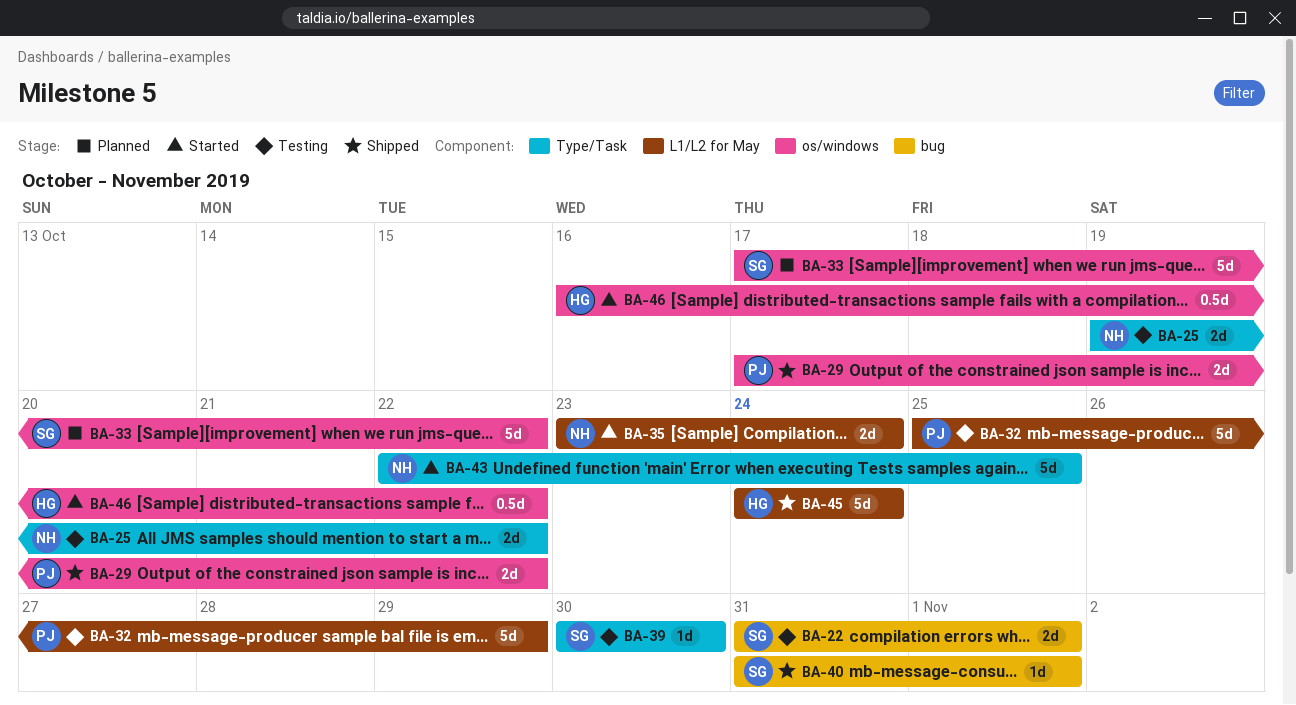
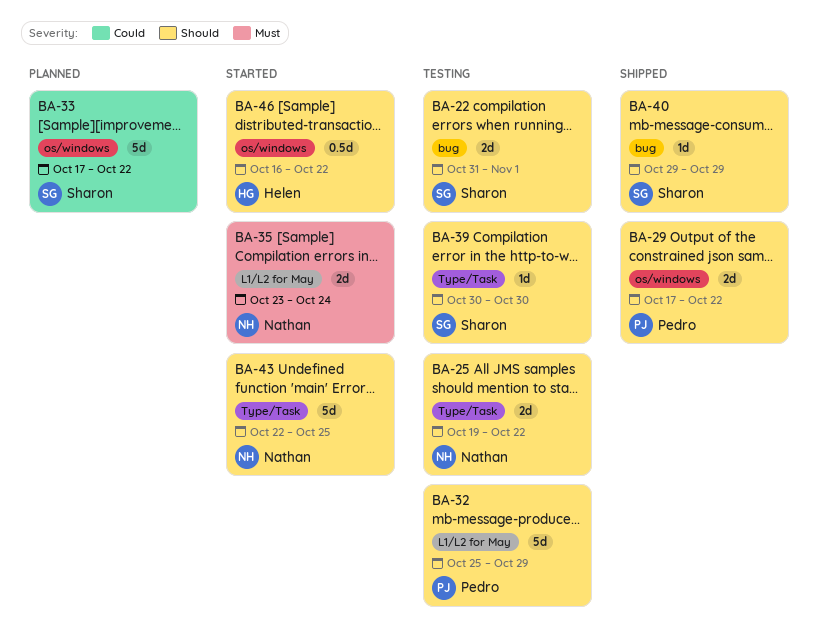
BA-40, start: Oct 31 -> Oct 29
BA-40, due: Nov 1 -> Oct 29
BA-45: present -> none

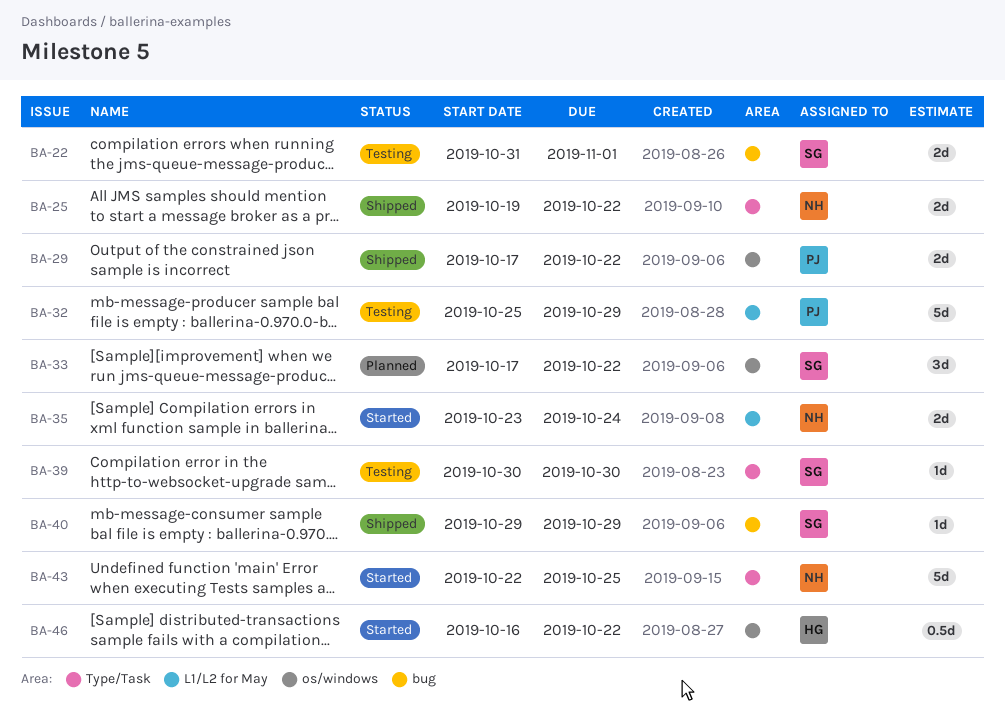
BA-25, status: Testing -> Shipped
BA-33, estimate: 5d -> 3d

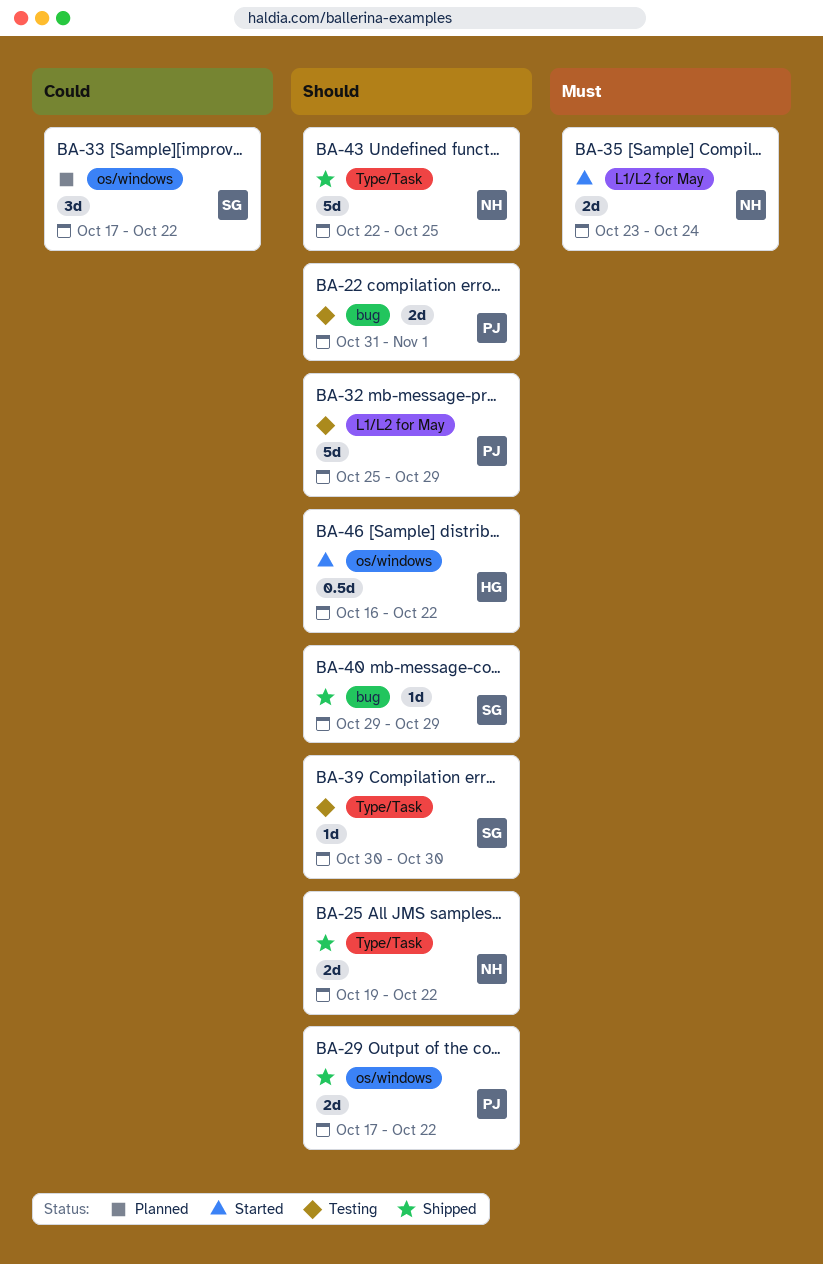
BA-22, owner: SG -> PJ
BA-43, status: Started -> Shipped

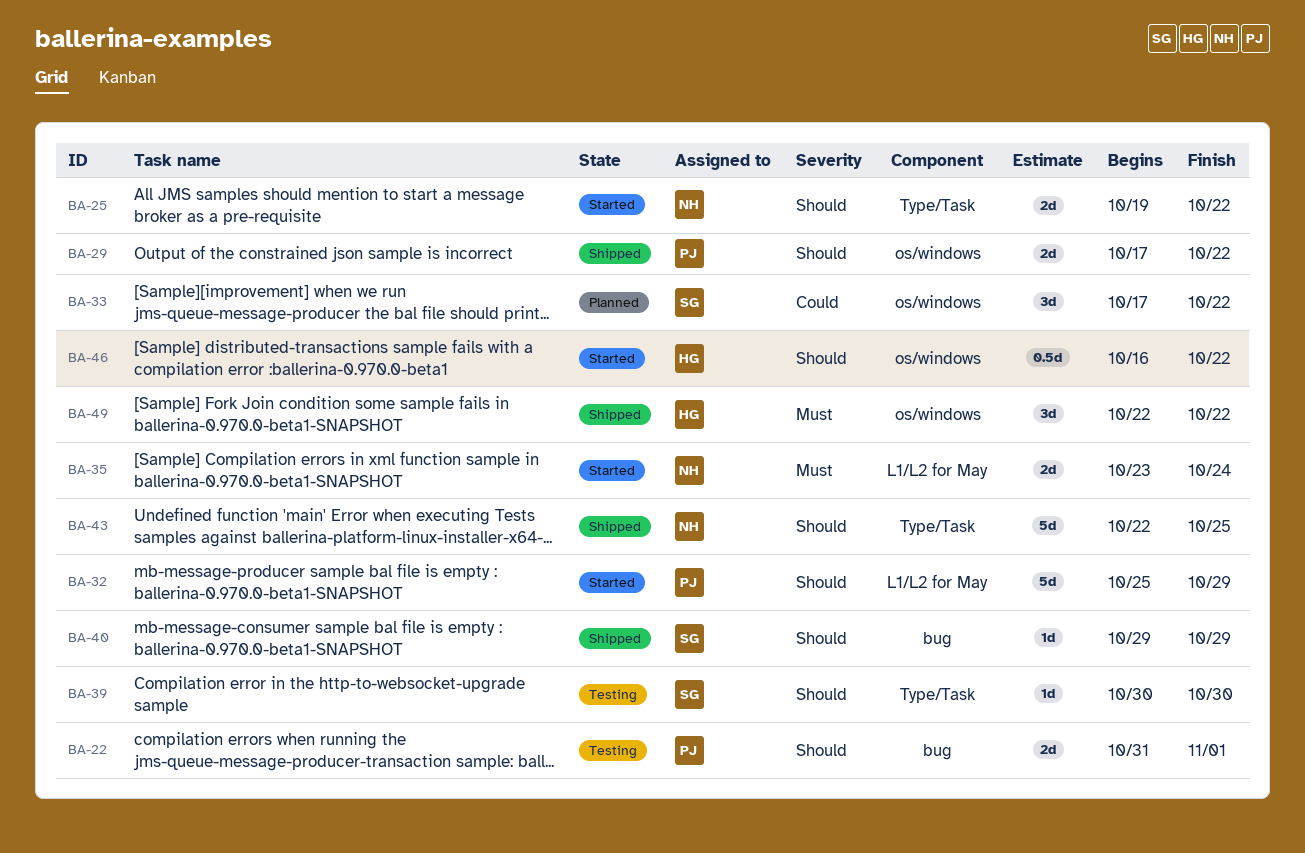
BA-25, status: Shipped -> Started
BA-32, status: Testing -> Started
BA-49: none -> present

